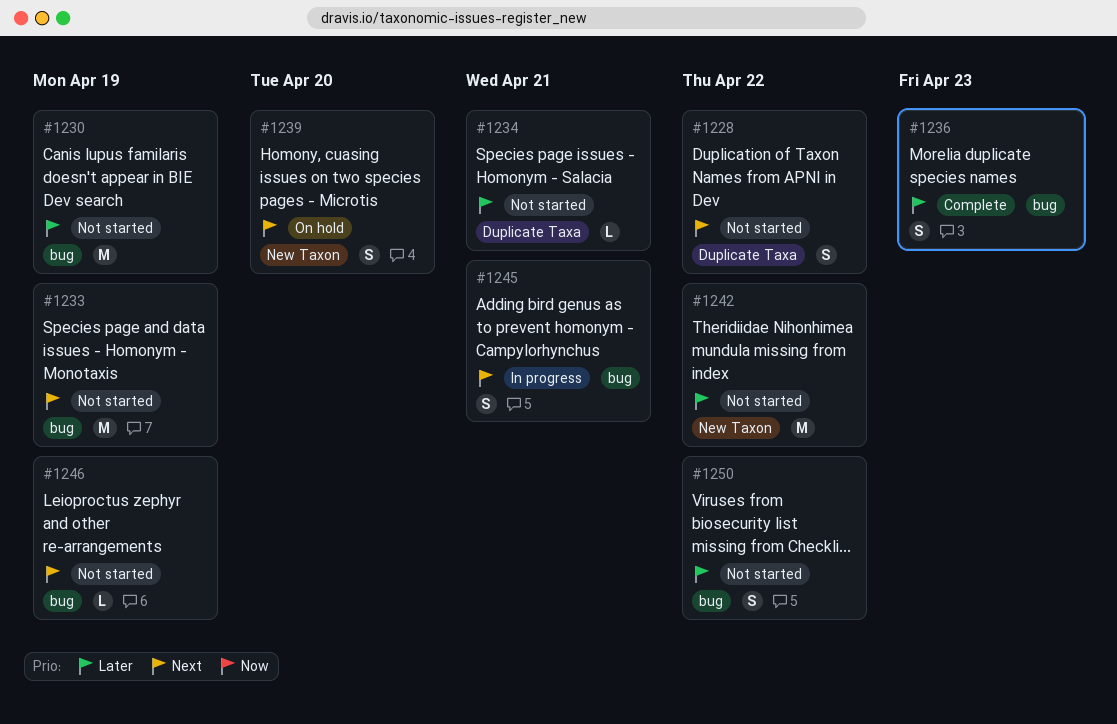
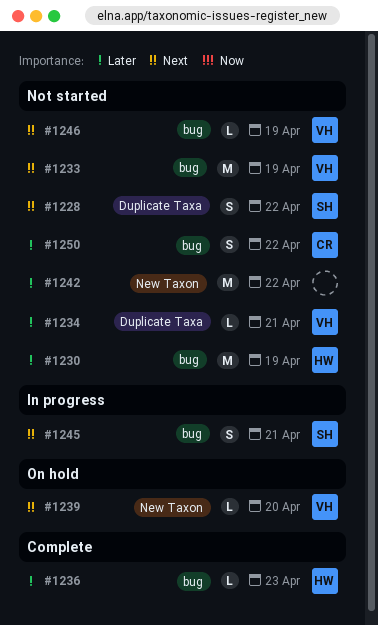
#1236, estimate: S -> L
#1239, estimate: S -> L

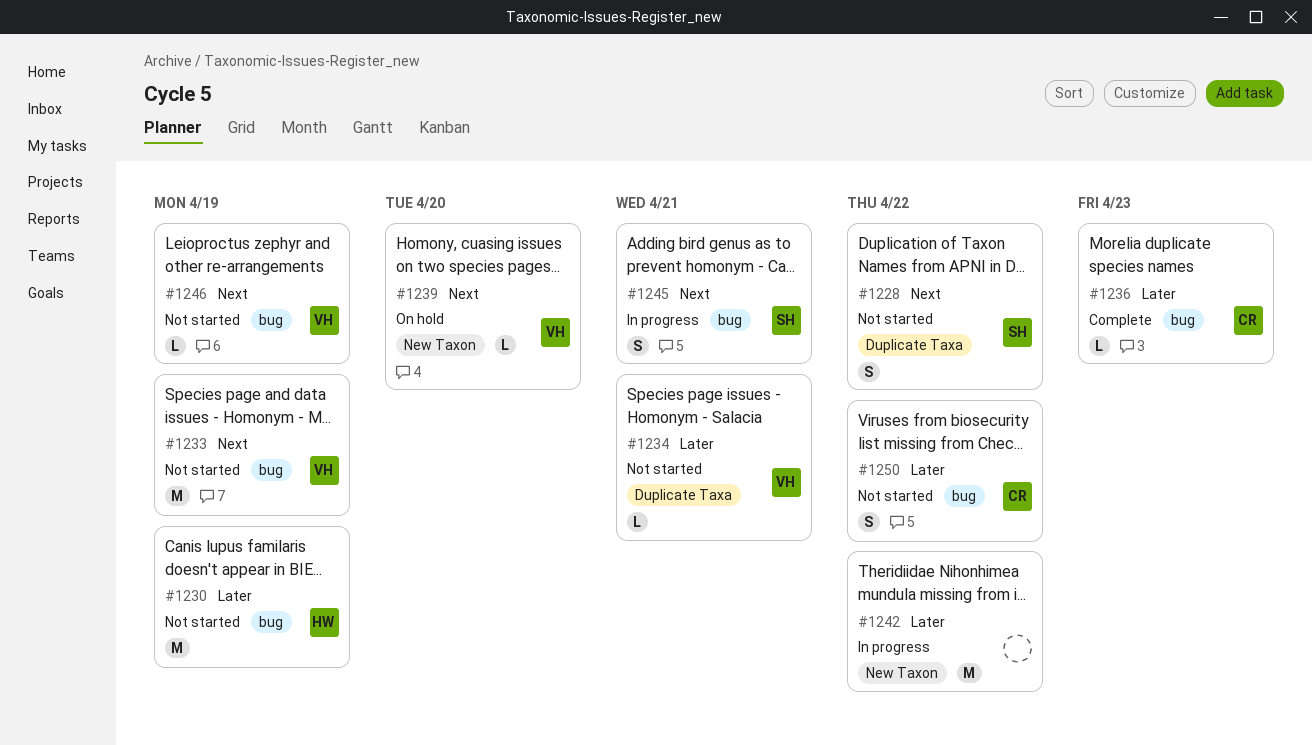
#1236, owner: HW -> CR
#1242, status: Not started -> In progress

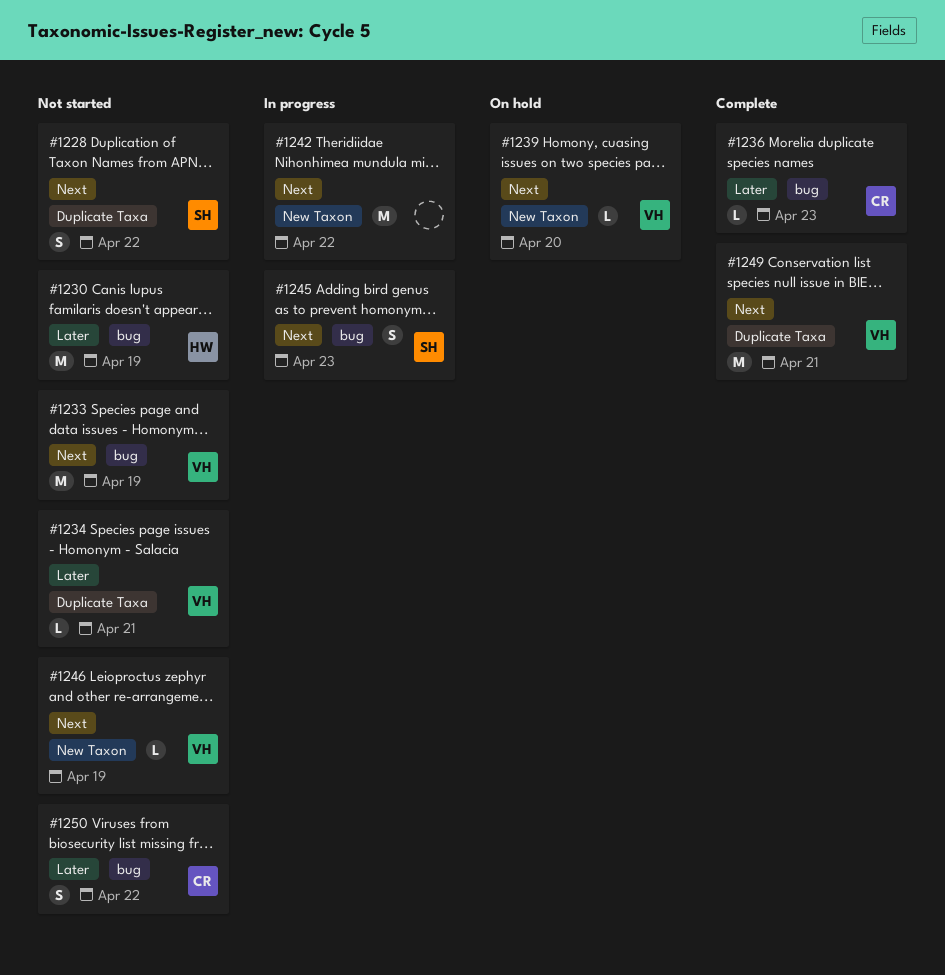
#1242, priority: Later -> Next
#1245, due: Apr 21 -> Apr 23
#1246, label: bug -> New Taxon
#1249: none -> present

